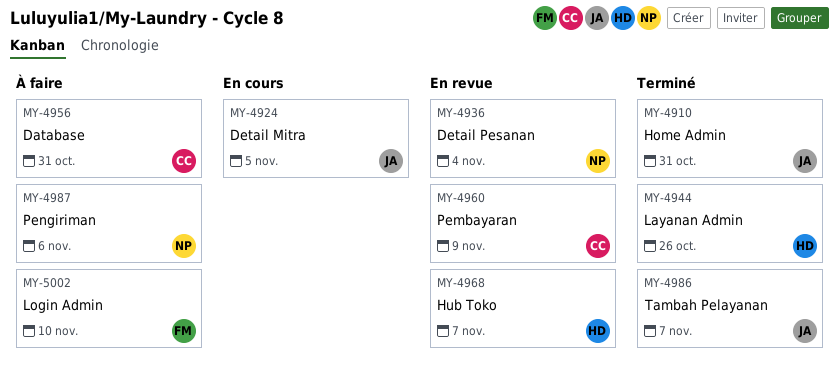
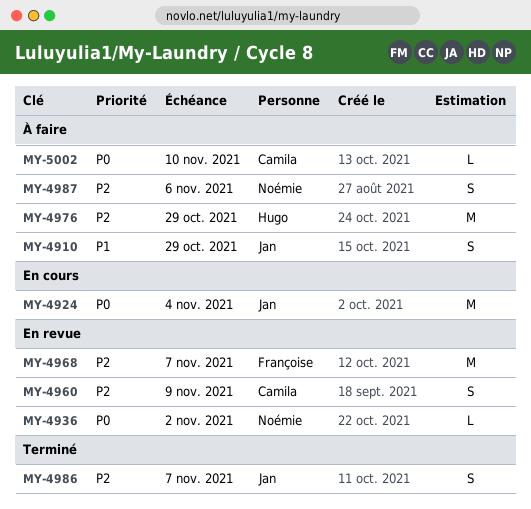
MY-4910, status: Terminé -> À faire
MY-4910, due: Oct 31 -> Oct 29
MY-4924, due: Nov 5 -> Nov 4
MY-4936, due: Nov 4 -> Nov 2
MY-4944: present -> none
MY-4956: present -> none
MY-4968, owner: Hugo -> Françoise
MY-4976: none -> present
MY-5002, owner: Françoise -> Camila

